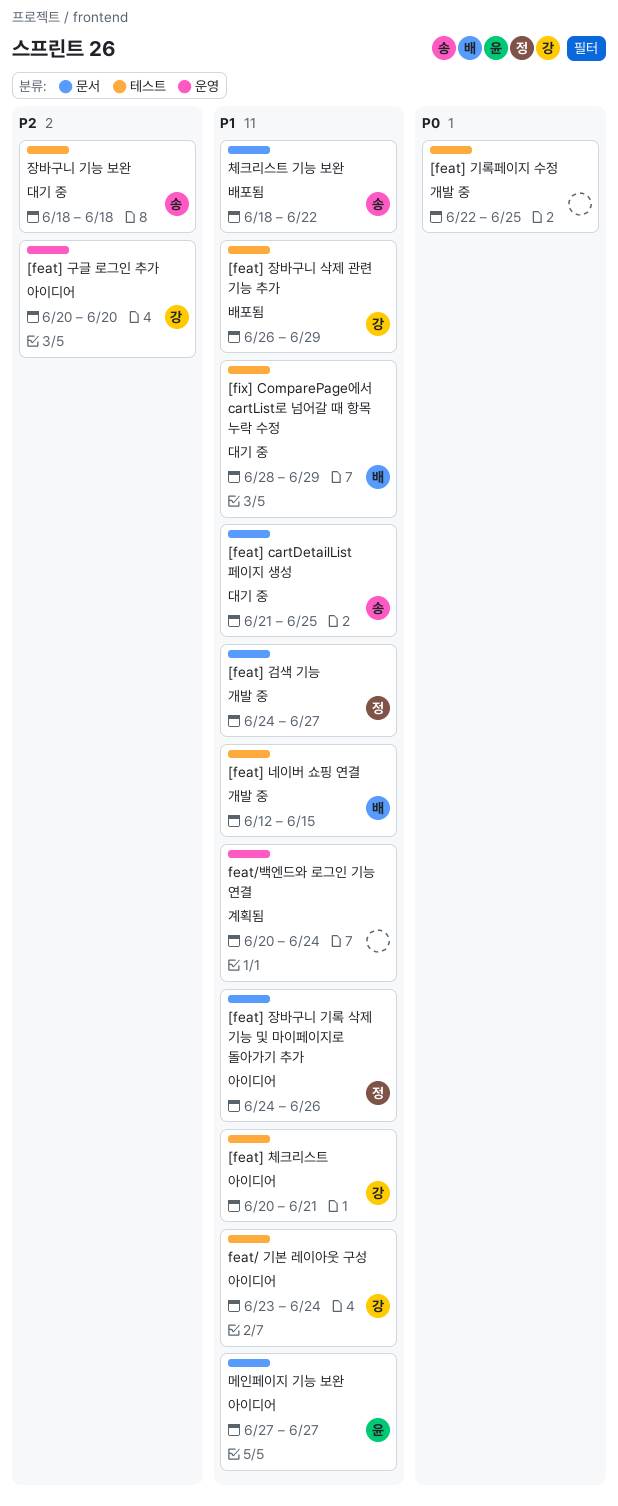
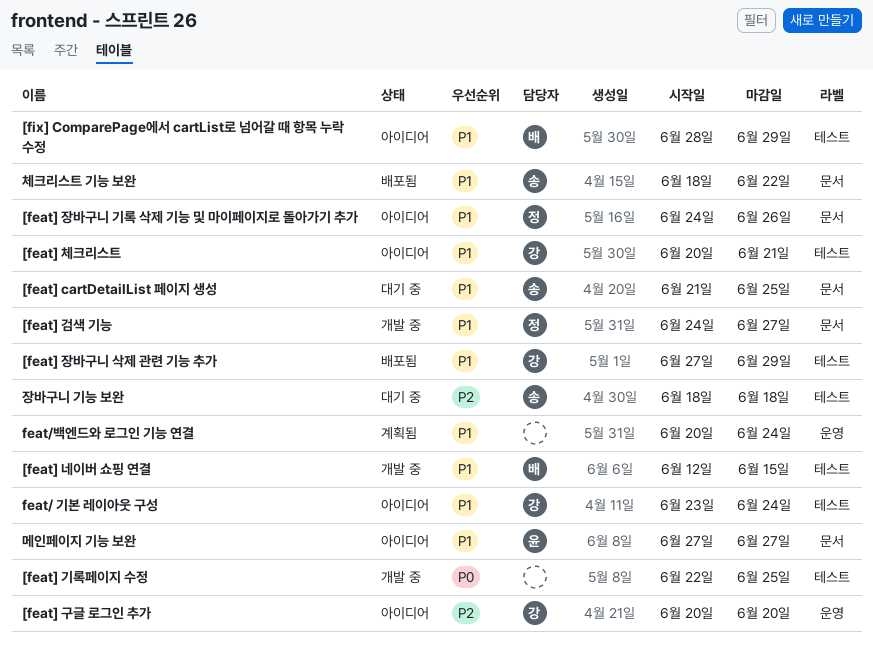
[feat] 장바구니 삭제 관련 기능 추가, start: Jun 26 -> Jun 27
[fix] ComparePage에서 cartList로 넘어갈 때 항목 누락 수정, status: 대기 중 -> 아이디어

